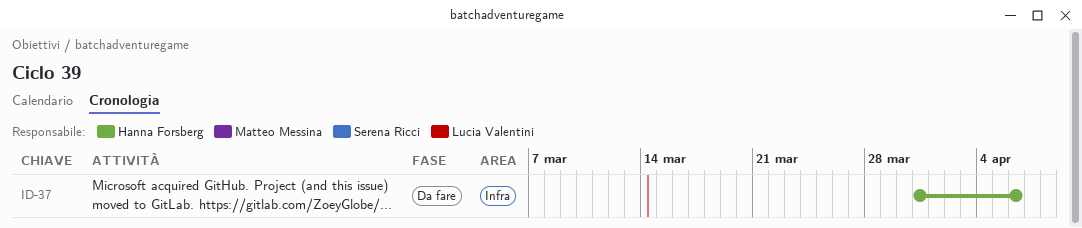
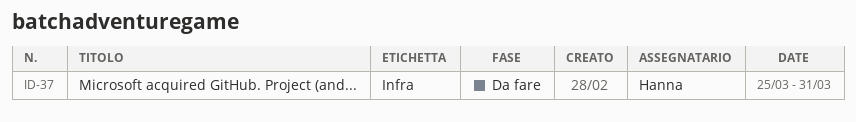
ID-37, start: Mar 31 -> Mar 25
ID-37, due: Apr 6 -> Mar 31

